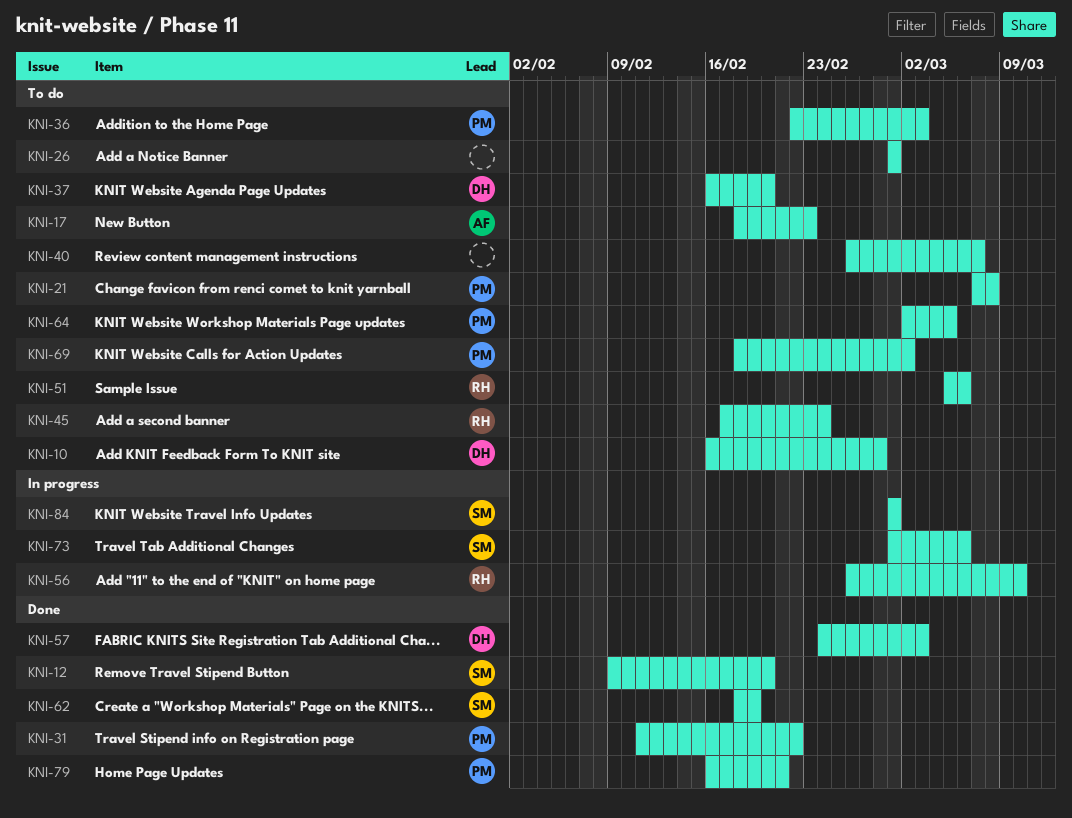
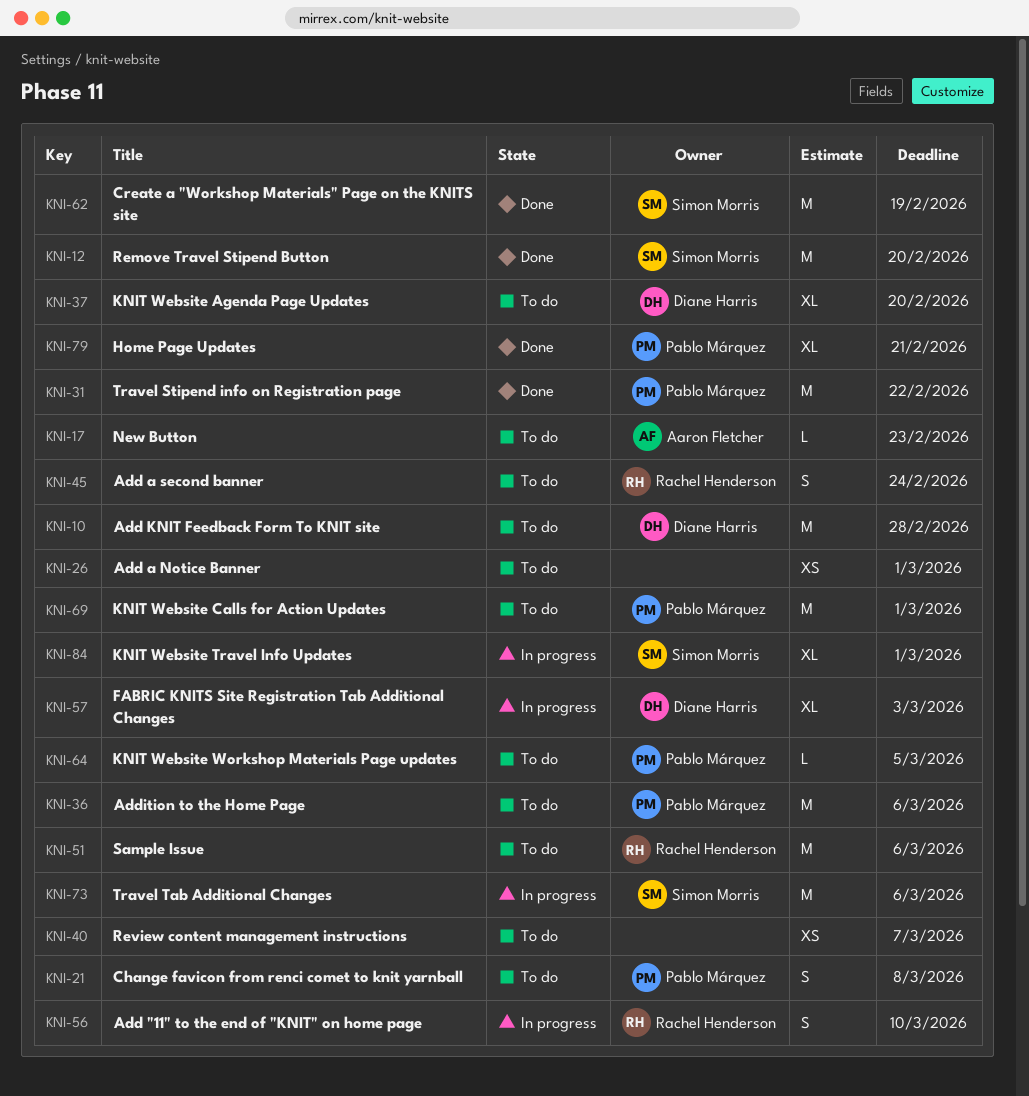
KNI-36, due: Mar 3 -> Mar 6
KNI-57, status: Done -> In progress
KNI-69, due: Mar 2 -> Mar 1

